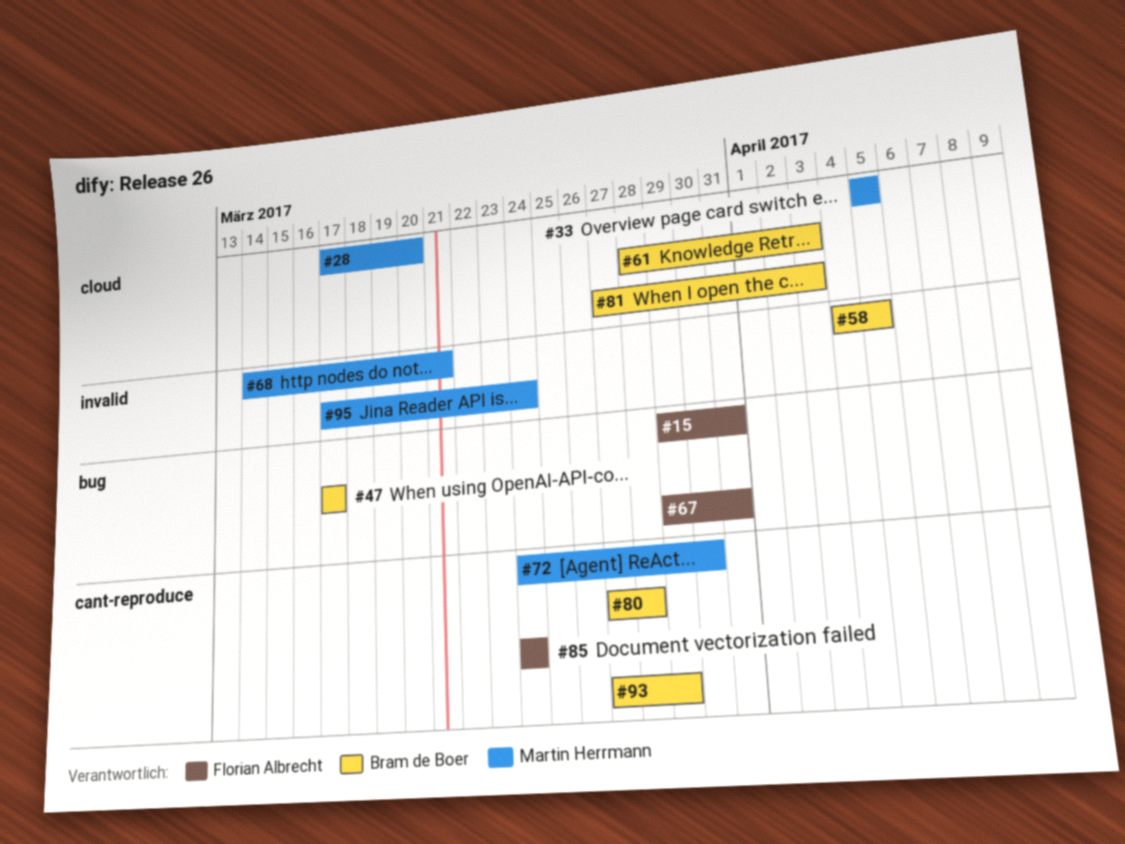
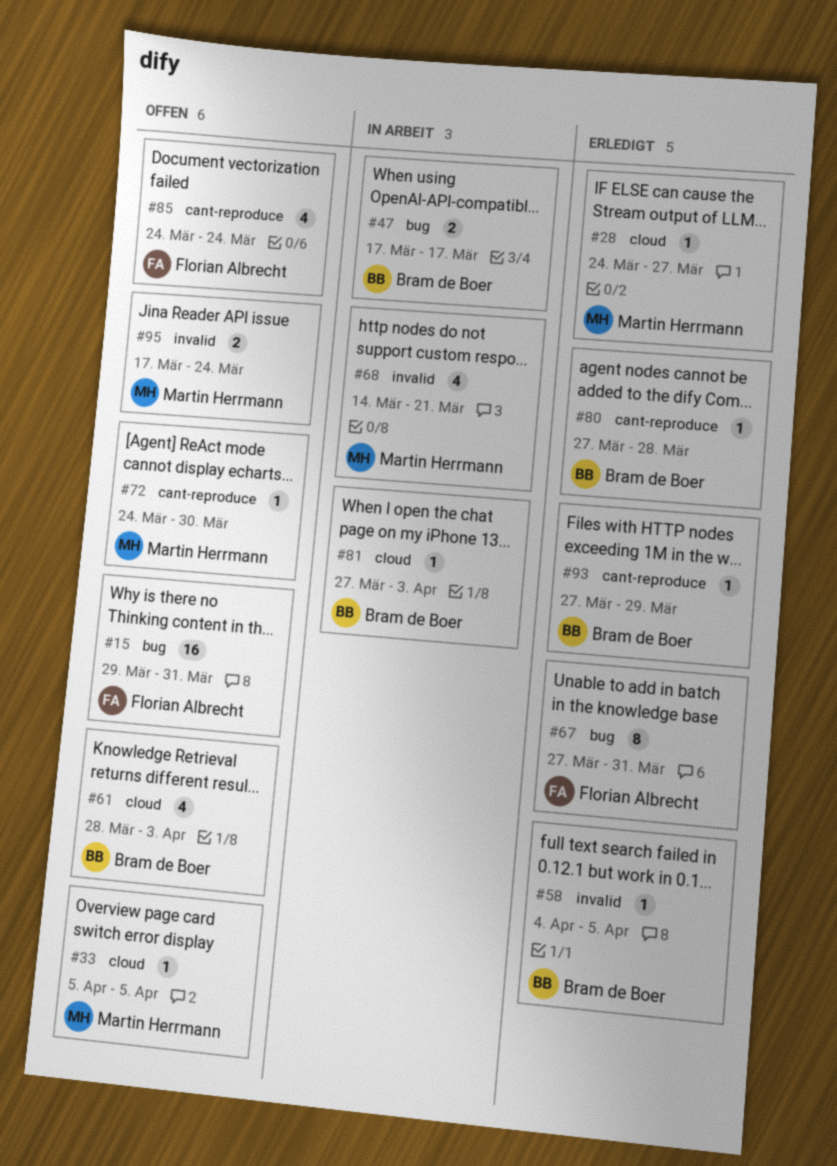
#28, start: Mar 17 -> Mar 24
#28, due: Mar 20 -> Mar 27
#67, start: Mar 29 -> Mar 27

